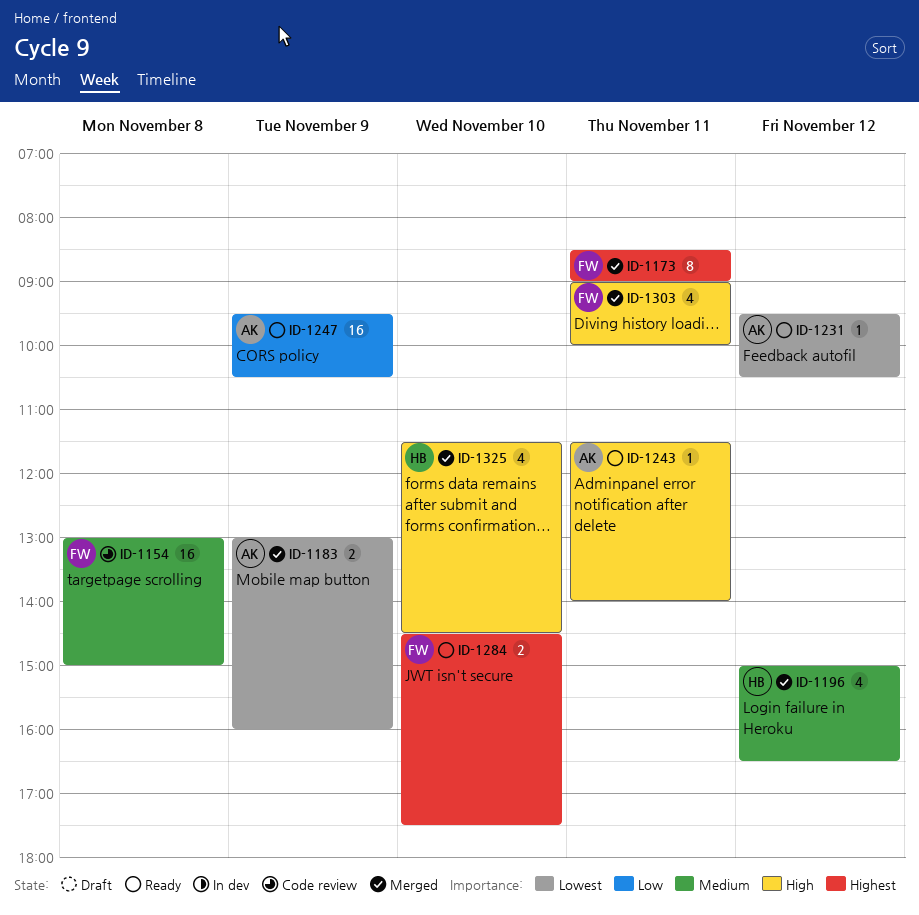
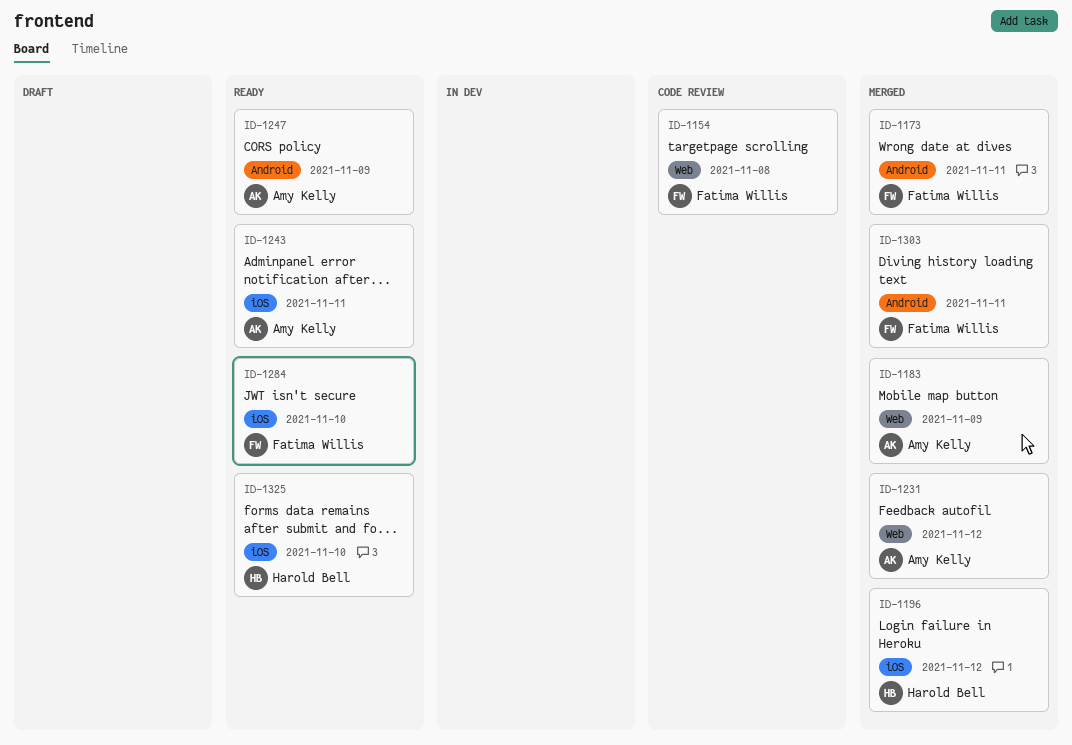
ID-1231, status: Ready -> Merged
ID-1325, status: Merged -> Ready

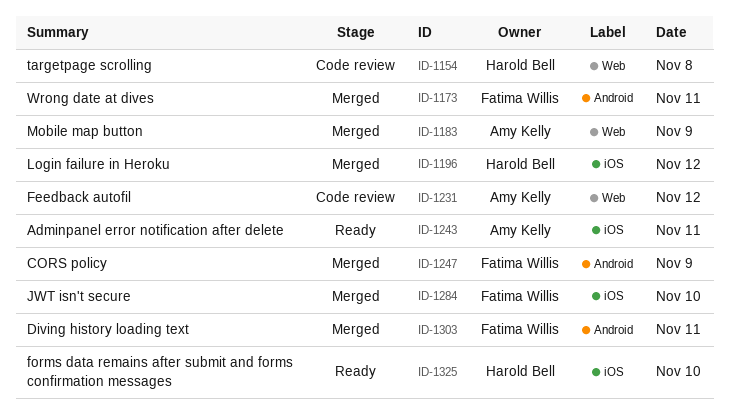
ID-1154, owner: Fatima Willis -> Harold Bell
ID-1231, status: Merged -> Code review
ID-1247, status: Ready -> Merged
ID-1247, owner: Amy Kelly -> Fatima Willis
ID-1284, status: Ready -> Merged

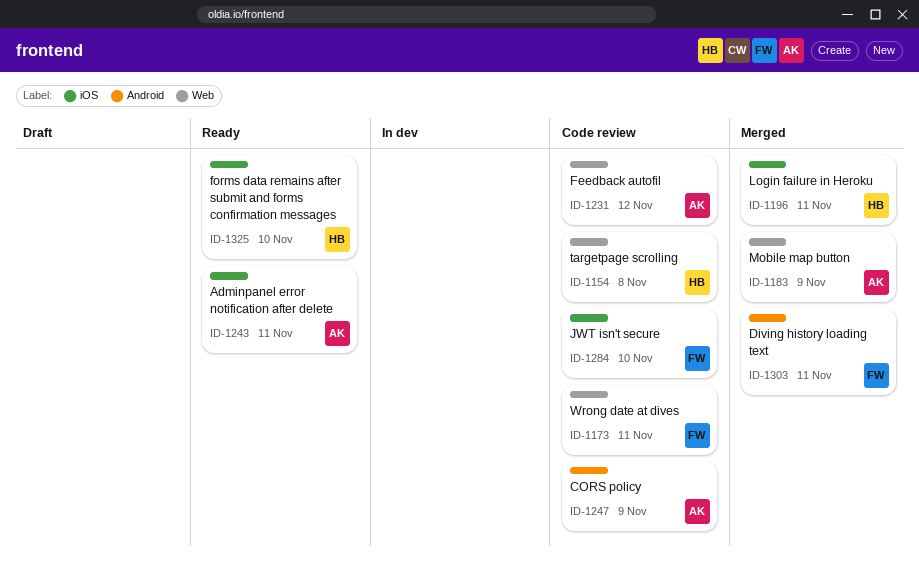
ID-1173, status: Merged -> Code review
ID-1173, label: Android -> Web
ID-1196, day: Nov 12 -> Nov 11
ID-1247, status: Merged -> Code review
ID-1247, owner: Fatima Willis -> Amy Kelly
ID-1284, status: Merged -> Code review

